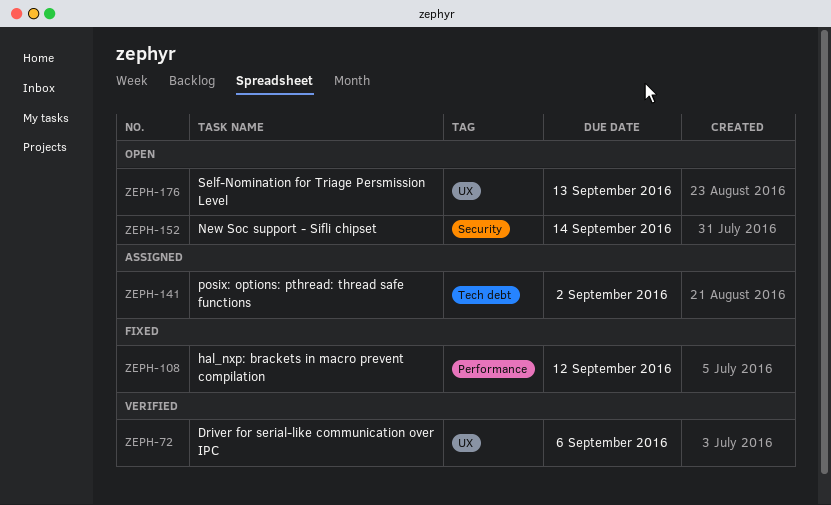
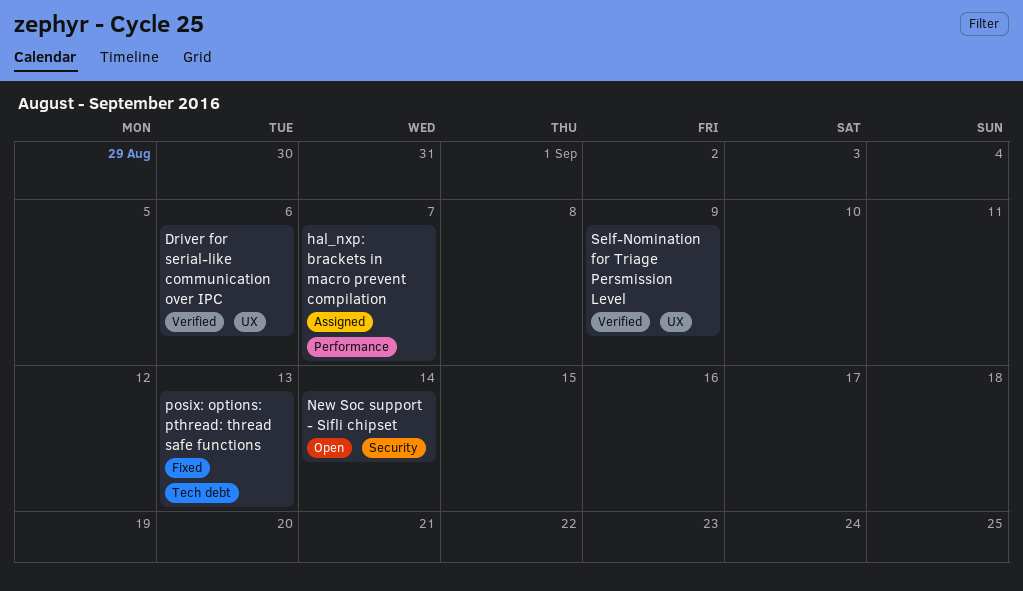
hal_nxp: brackets in macro prevent compilation, status: Fixed -> Assigned
hal_nxp: brackets in macro prevent compilation, due: Sep 12 -> Sep 7
posix: options: pthread: thread safe functions, status: Assigned -> Fixed
posix: options: pthread: thread safe functions, due: Sep 2 -> Sep 13
Self-Nomination for Triage Persmission Level, status: Open -> Verified
Self-Nomination for Triage Persmission Level, due: Sep 13 -> Sep 9

